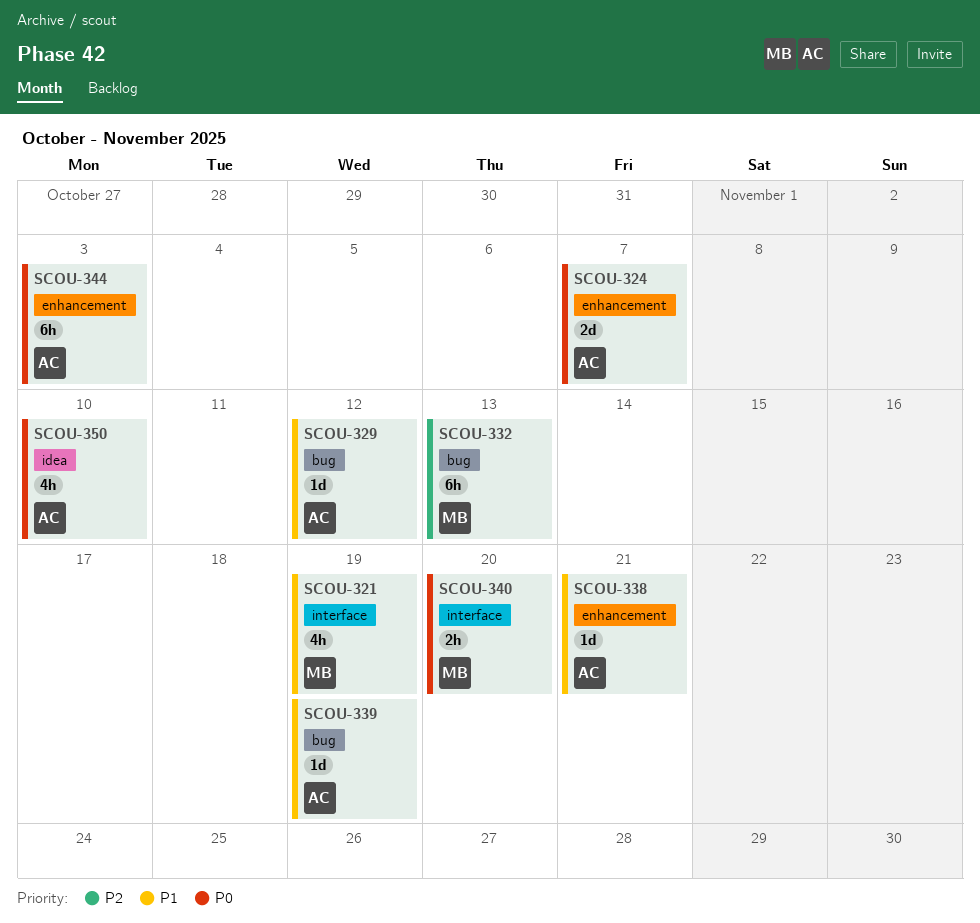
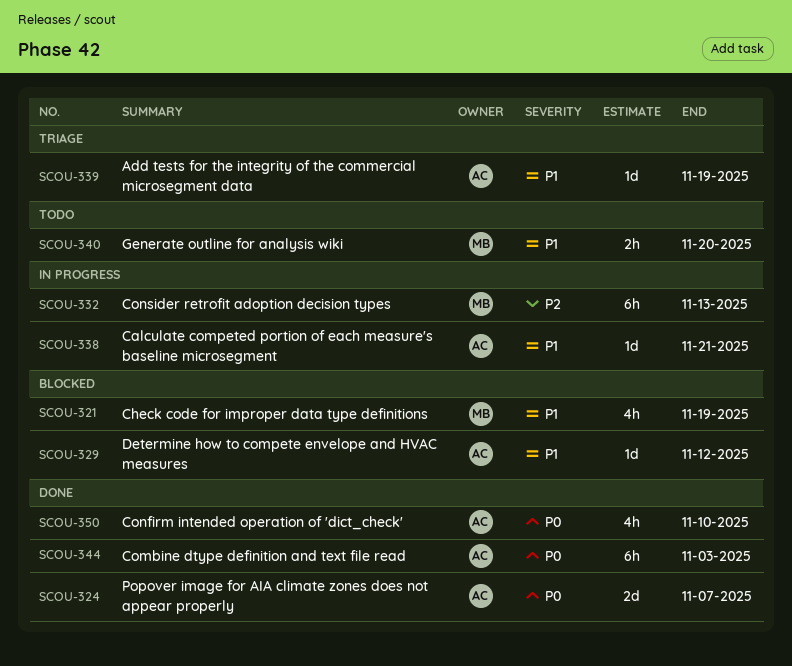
SCOU-340, priority: P0 -> P1

